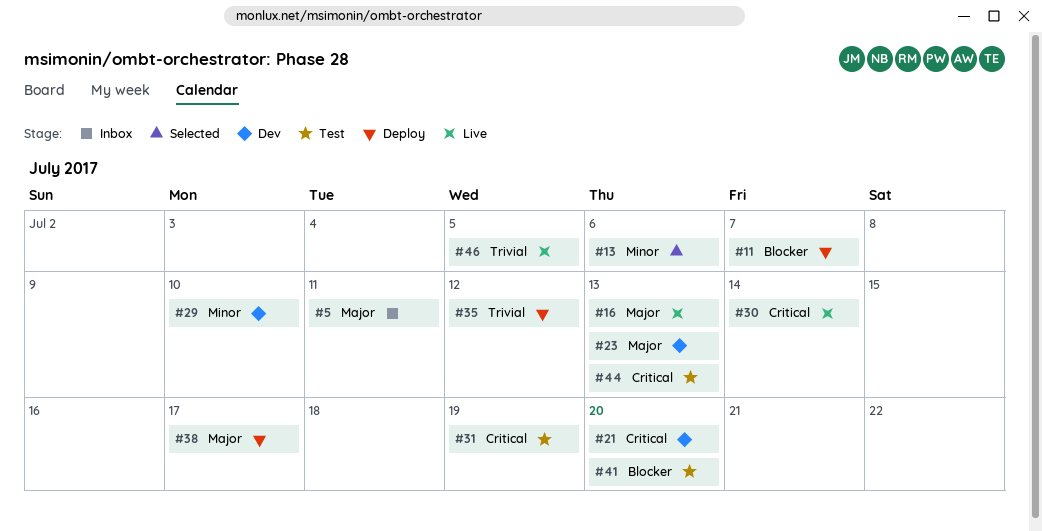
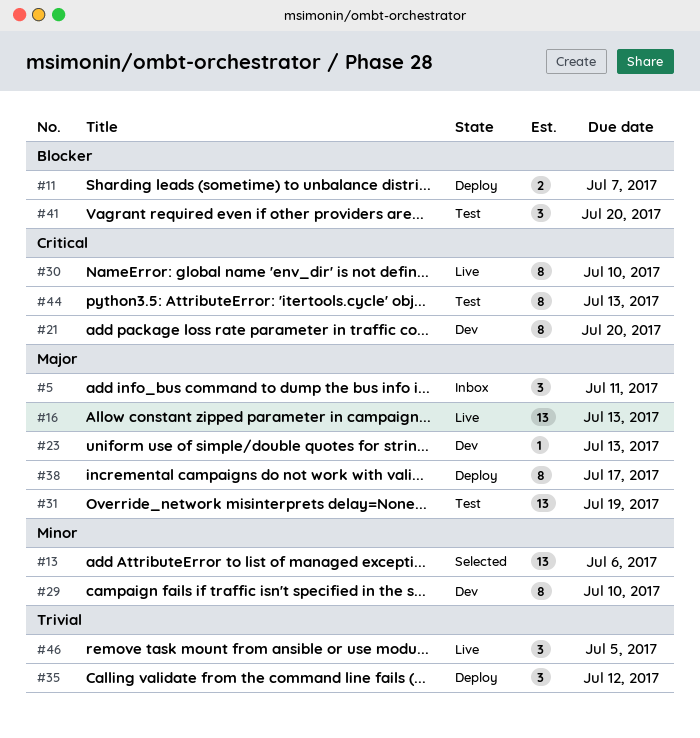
#30, due: Jul 14 -> Jul 10
#31, priority: Critical -> Major

